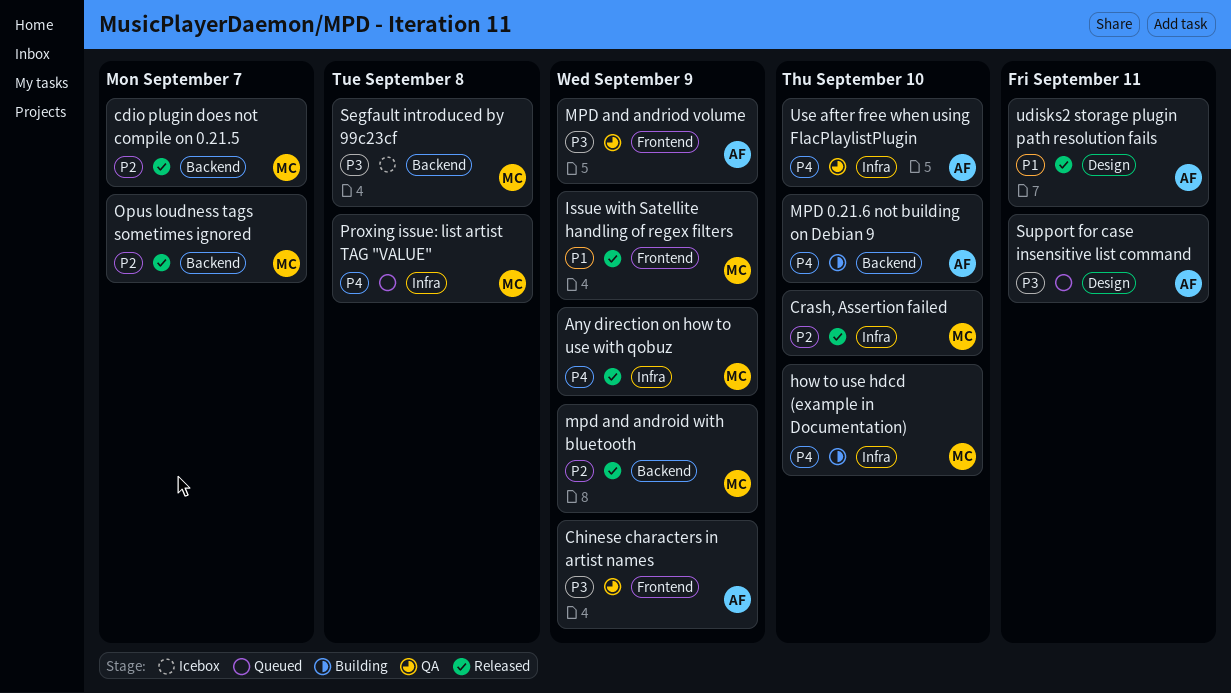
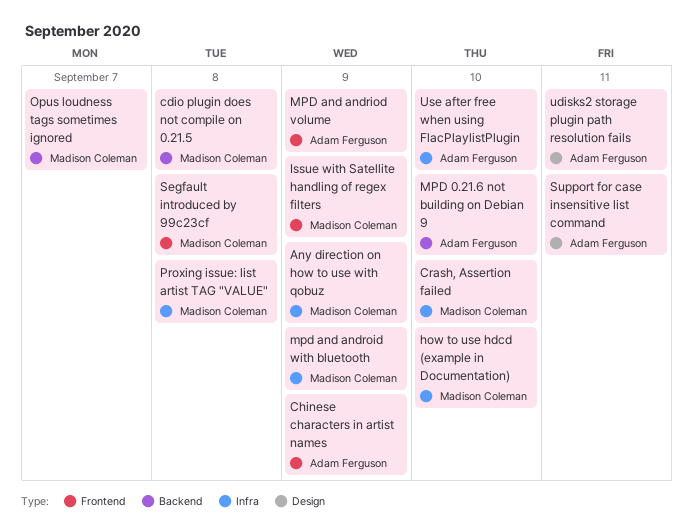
cdio plugin does not compile on 0.21.5, due: Sep 7 -> Sep 8
mpd and android with bluetooth, label: Backend -> Infra
Segfault introduced by 99c23cf, label: Backend -> Frontend

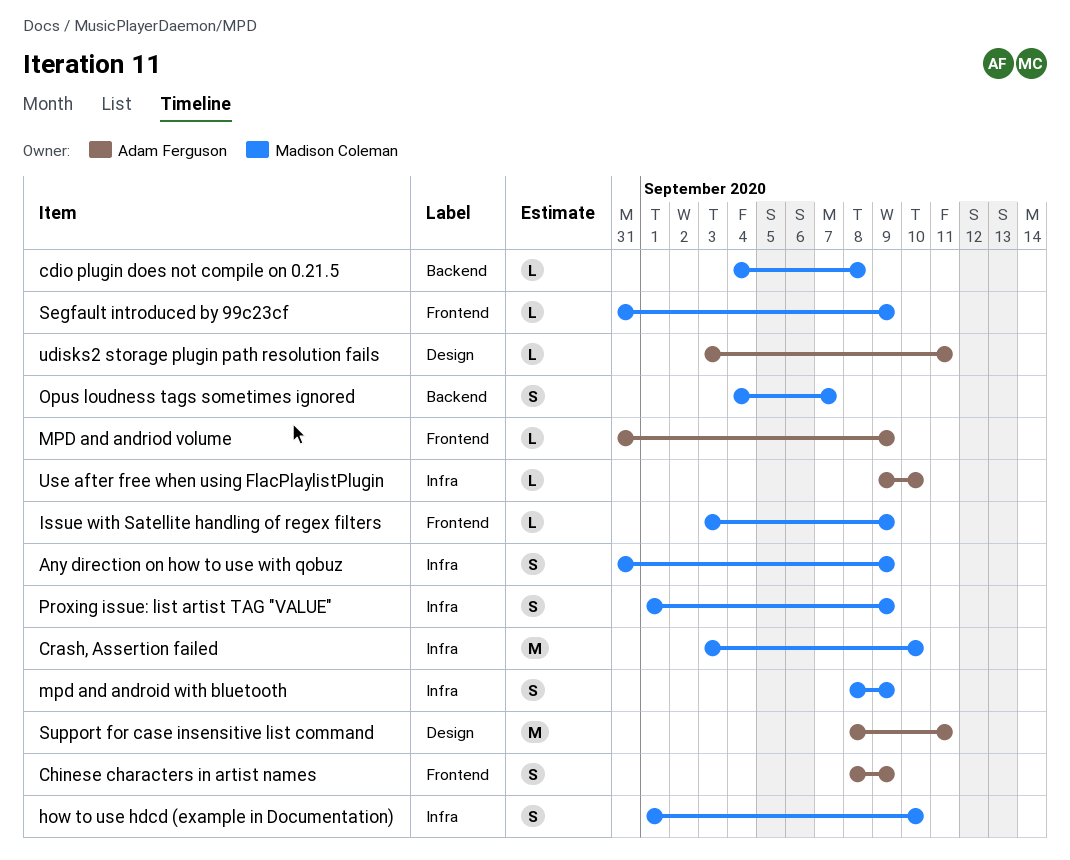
MPD 0.21.6 not building on Debian 9: present -> none
Proxing issue: list artist TAG "VALUE", due: Sep 8 -> Sep 9
Segfault introduced by 99c23cf, due: Sep 8 -> Sep 9

